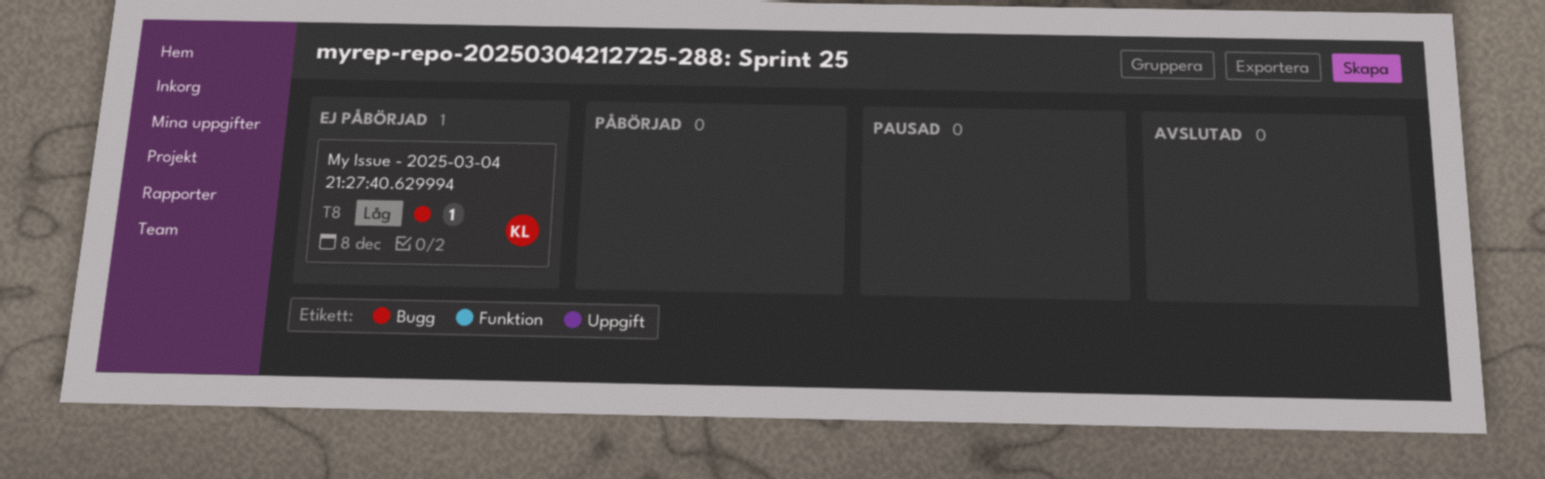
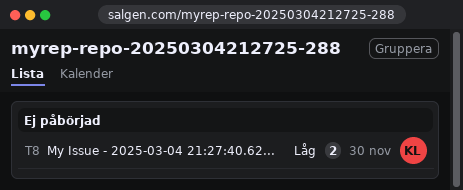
T8, estimate: 1 -> 2
T8, due: Dec 8 -> Nov 30

